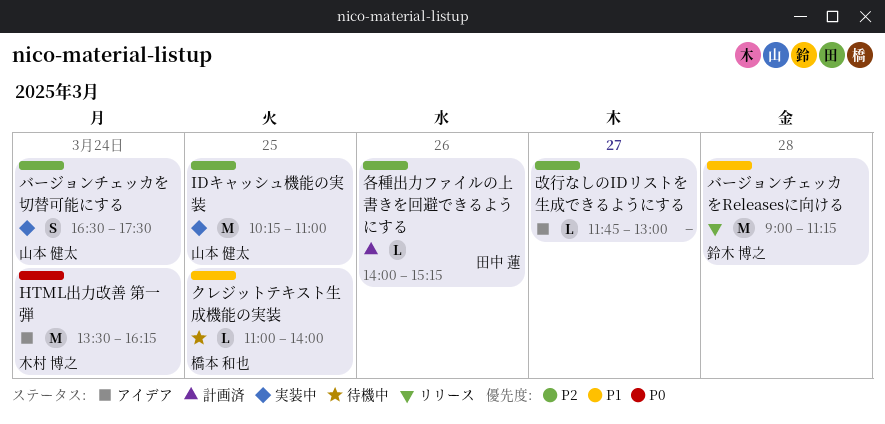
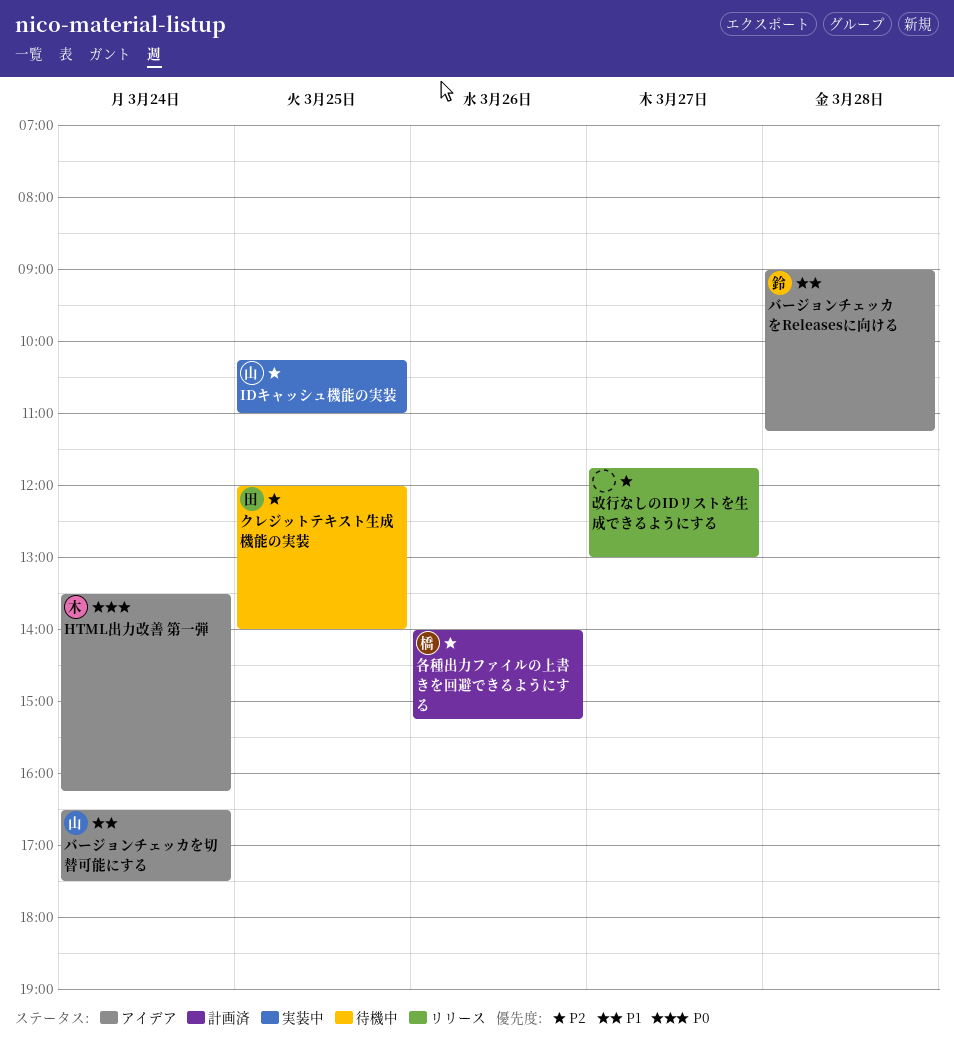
クレジットテキスト生成機能の実装, owner: 橋本 和也 -> 田中 蓮
クレジットテキスト生成機能の実装, priority: P1 -> P2
クレジットテキスト生成機能の実装, begins: 11:00 -> 12:00
バージョンチェッカをReleasesに向ける, status: リリース -> アイデア
バージョンチェッカを切替可能にする, status: 実装中 -> アイデア
バージョンチェッカを切替可能にする, priority: P2 -> P1
各種出力ファイルの上書きを回避できるようにする, owner: 田中 蓮 -> 橋本 和也
改行なしのIDリストを生成できるようにする, status: アイデア -> リリース

